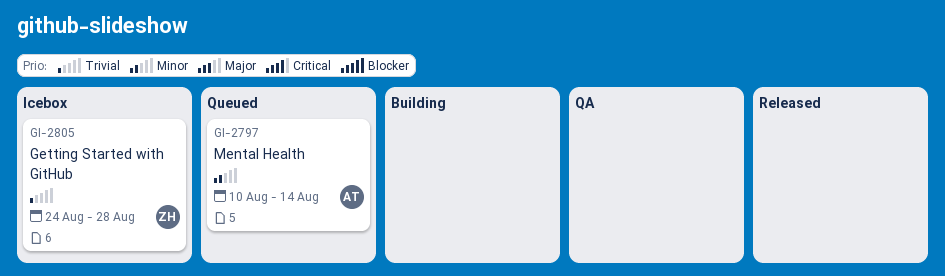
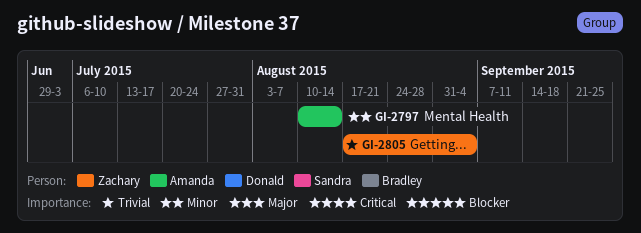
GI-2805, start: Aug 24 -> Aug 17
GI-2805, due: Aug 28 -> Sep 4

